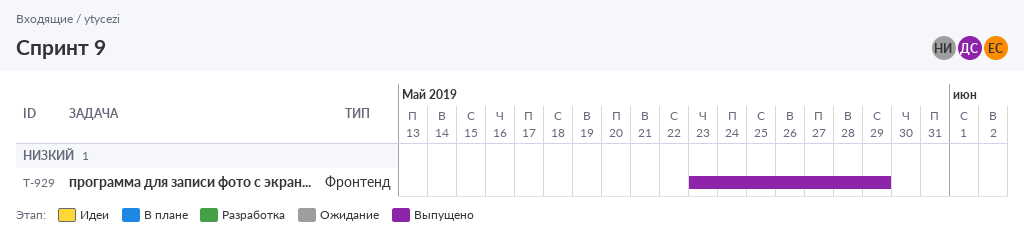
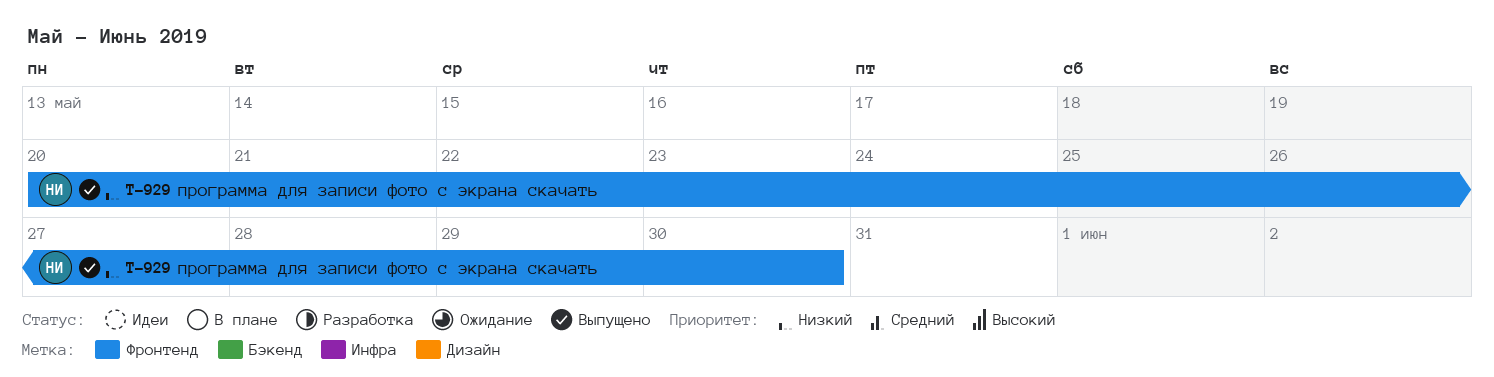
T-929, start: May 23 -> May 20
T-929, due: May 29 -> May 30

